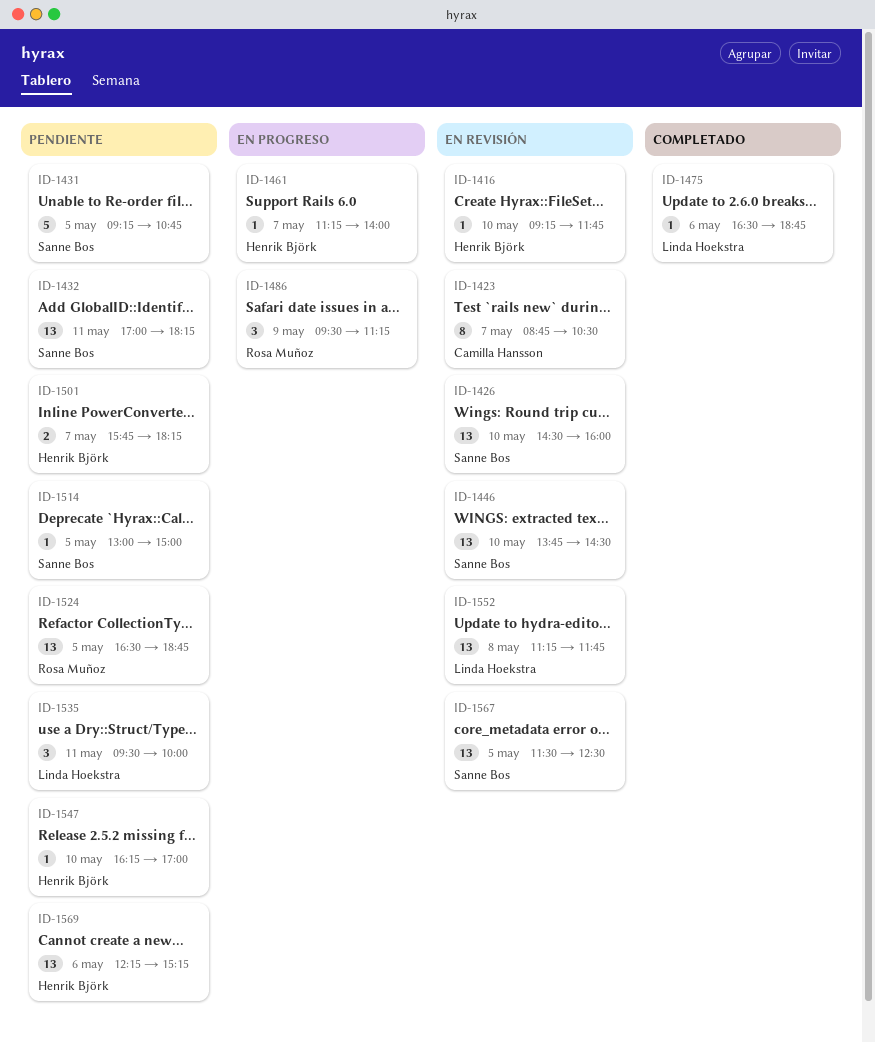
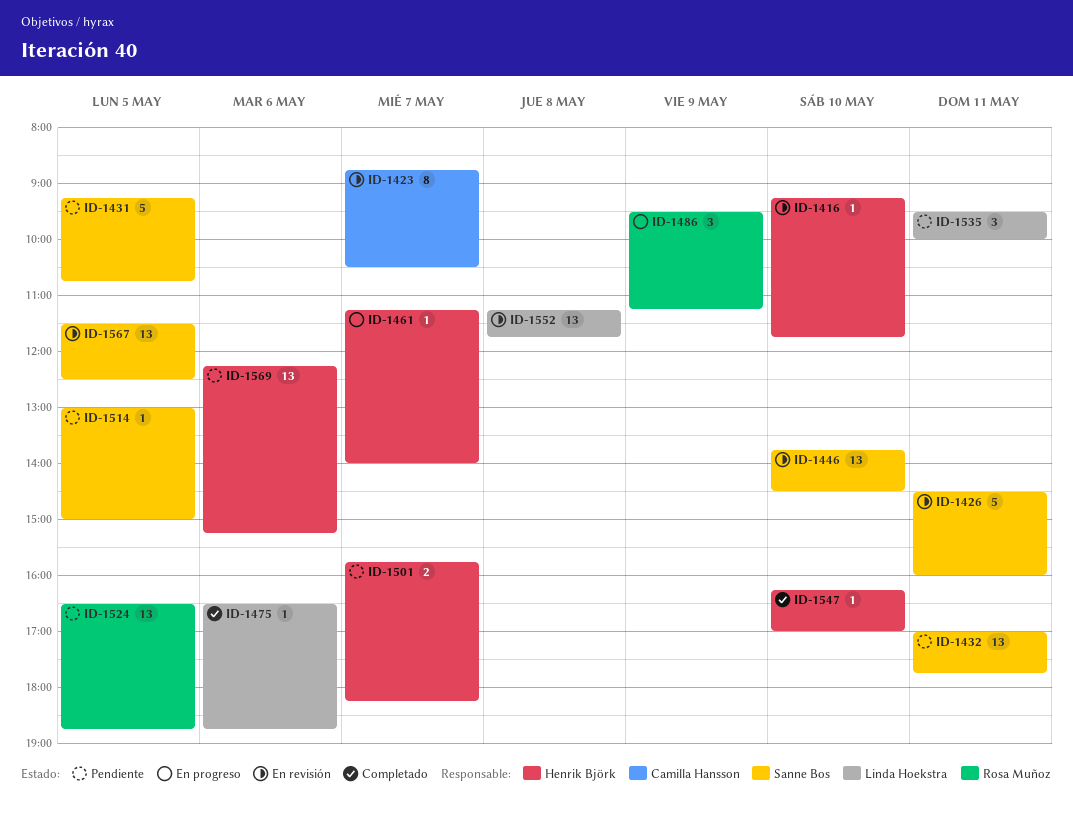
ID-1426, estimate: 13 -> 5
ID-1426, day: May 10 -> May 11
ID-1432, ends: 18:15 -> 17:45
ID-1547, status: Pendiente -> Completado

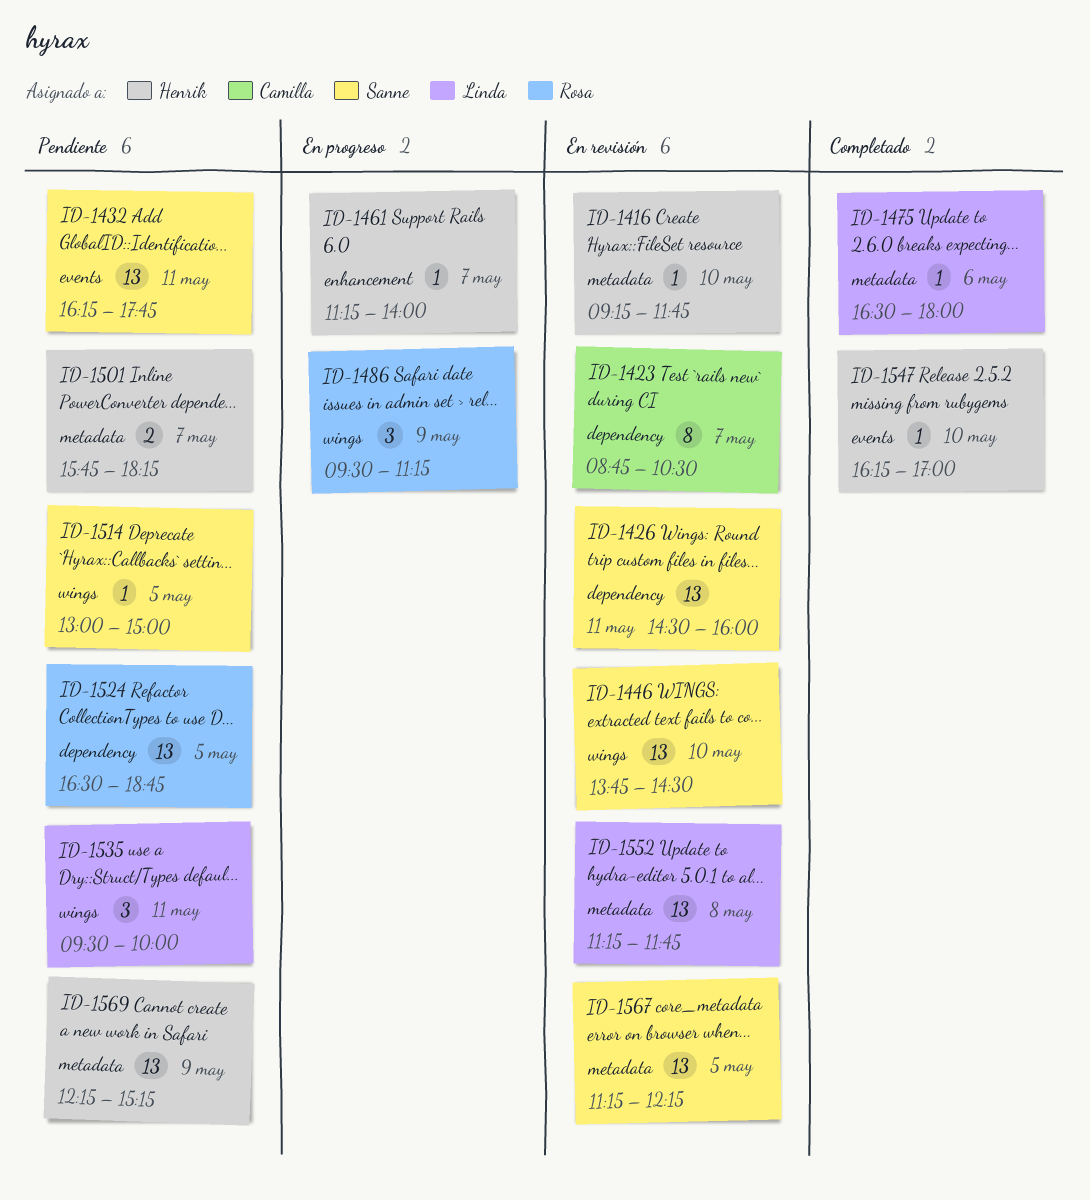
ID-1426, estimate: 5 -> 13
ID-1431: present -> none
ID-1432, begins: 17:00 -> 16:15
ID-1475, ends: 18:45 -> 18:00
ID-1567, begins: 11:30 -> 11:15
ID-1567, ends: 12:30 -> 12:15
ID-1569, day: May 6 -> May 9

